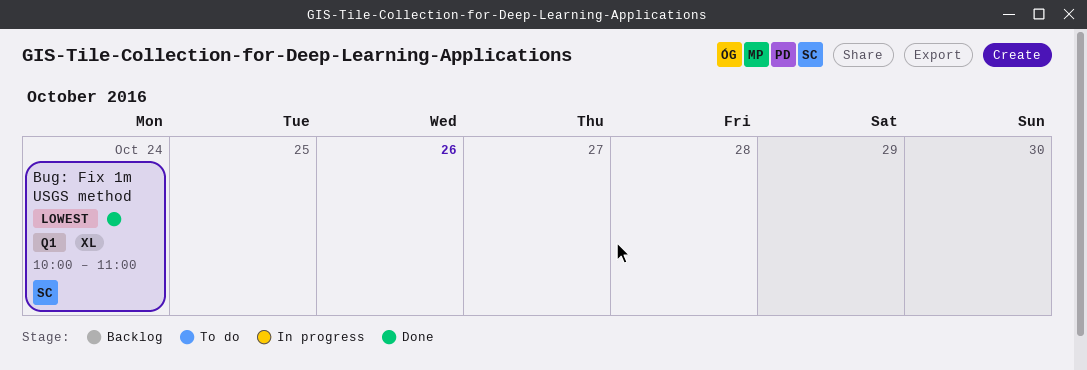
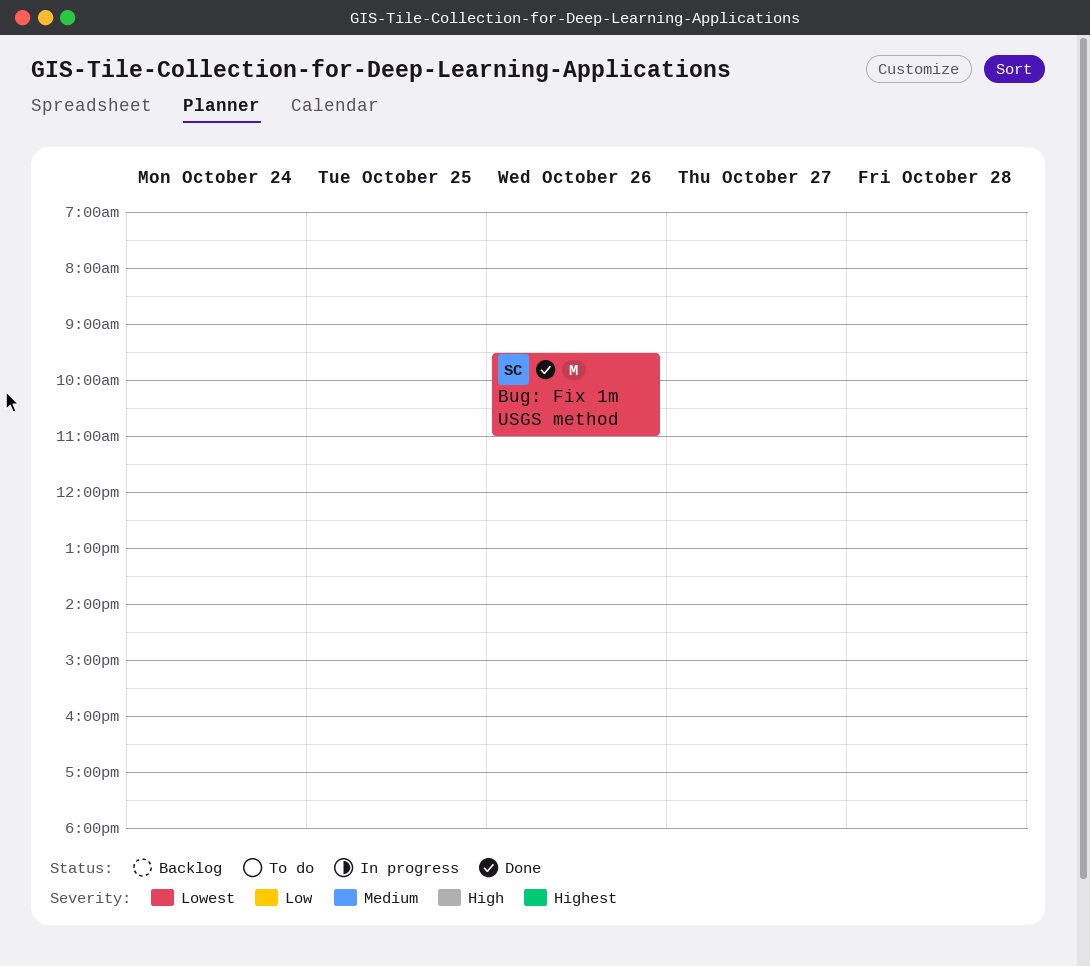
Bug: Fix 1m USGS method, estimate: XL -> M
Bug: Fix 1m USGS method, day: Oct 24 -> Oct 26
Bug: Fix 1m USGS method, begins: 10:00 -> 09:30

